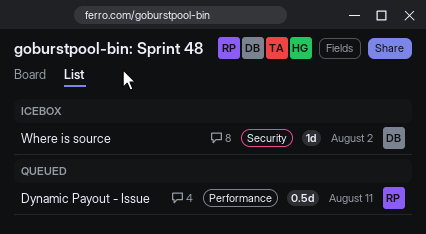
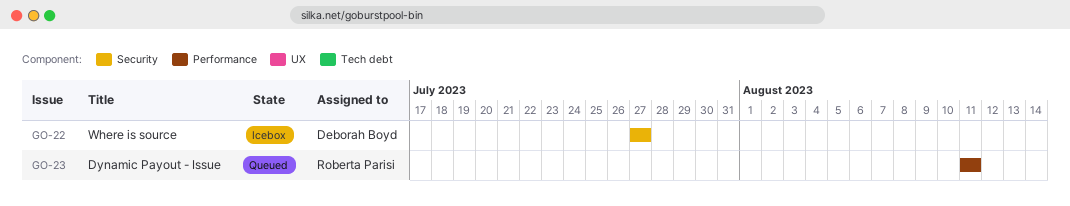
Where is source, due: Aug 2 -> Jul 27

